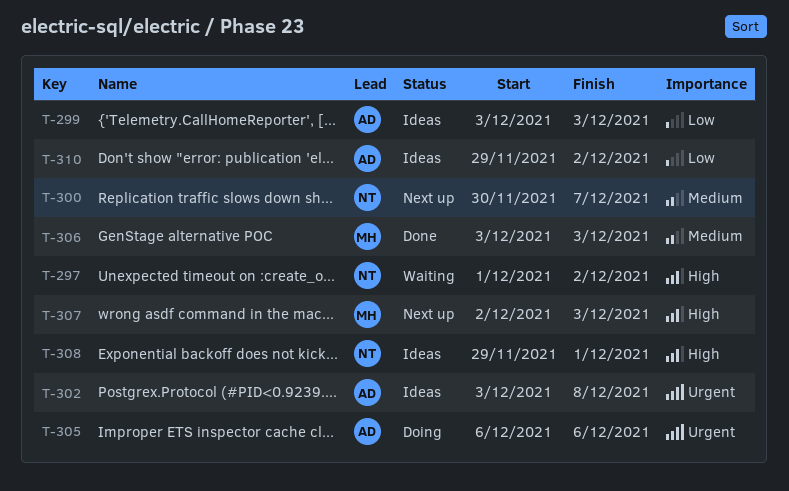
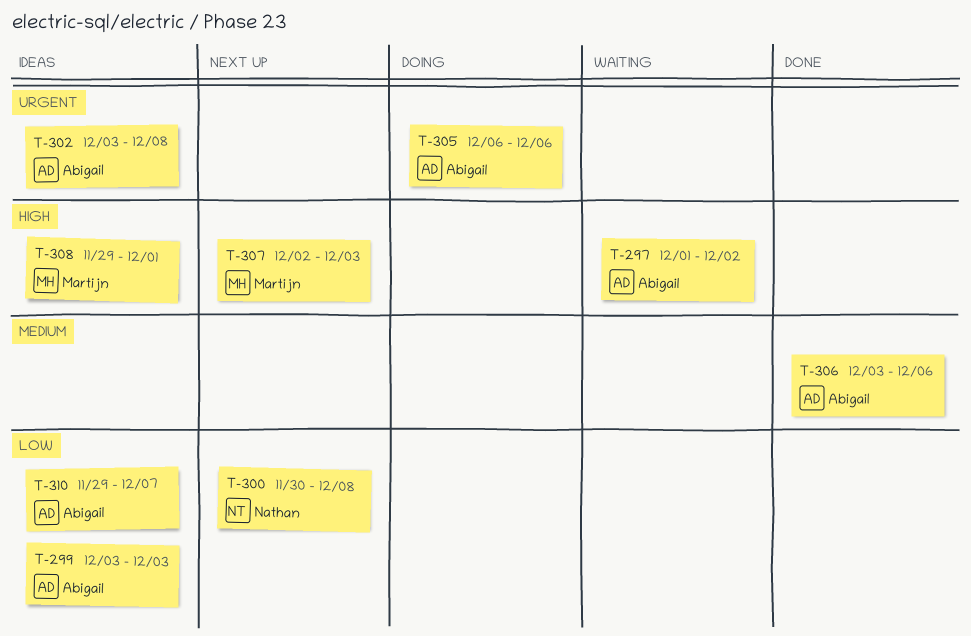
T-297, owner: Nathan -> Abigail
T-300, priority: Medium -> Low
T-300, due: Dec 7 -> Dec 8
T-306, owner: Martijn -> Abigail
T-306, due: Dec 3 -> Dec 6
T-308, owner: Nathan -> Martijn
T-310, due: Dec 2 -> Dec 7

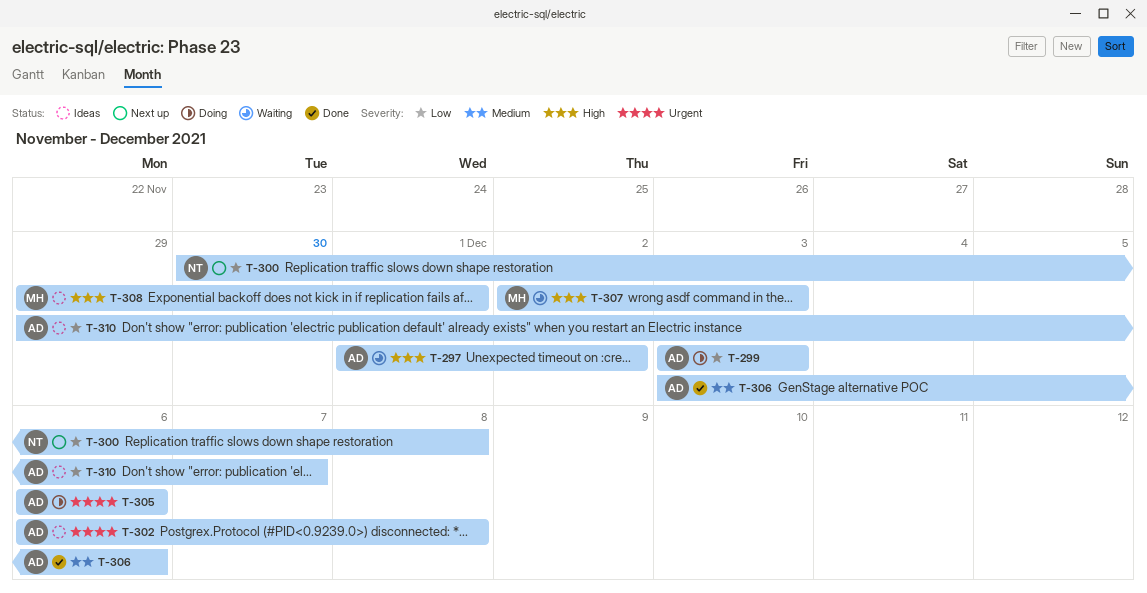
T-299, status: Ideas -> Doing
T-302, start: Dec 3 -> Dec 6
T-307, status: Next up -> Waiting

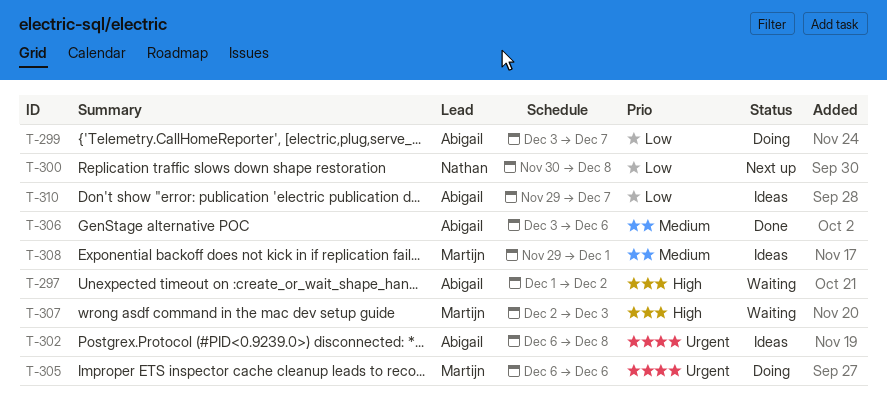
T-299, due: Dec 3 -> Dec 7
T-305, owner: Abigail -> Martijn
T-308, priority: High -> Medium

